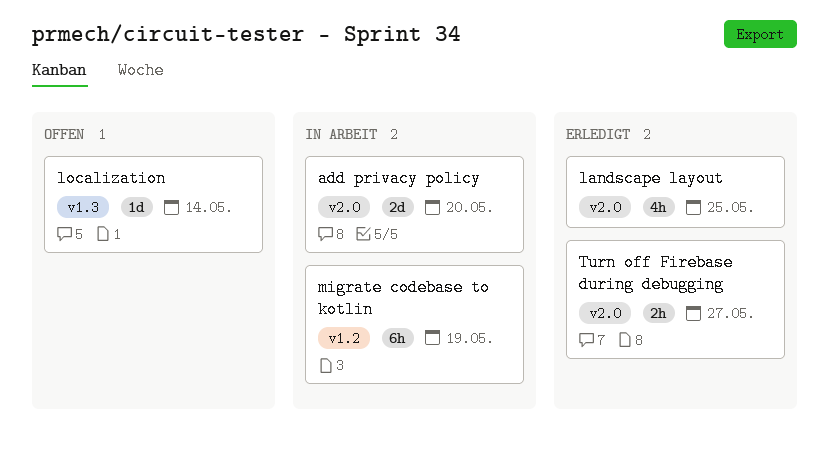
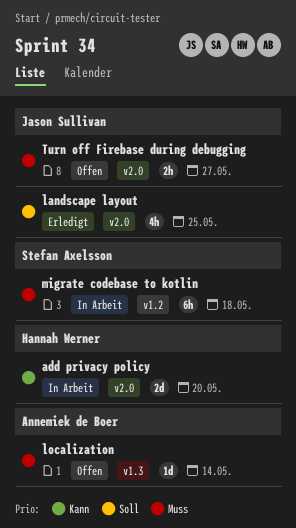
migrate codebase to kotlin, due: May 19 -> May 18
Turn off Firebase during debugging, status: Erledigt -> Offen

